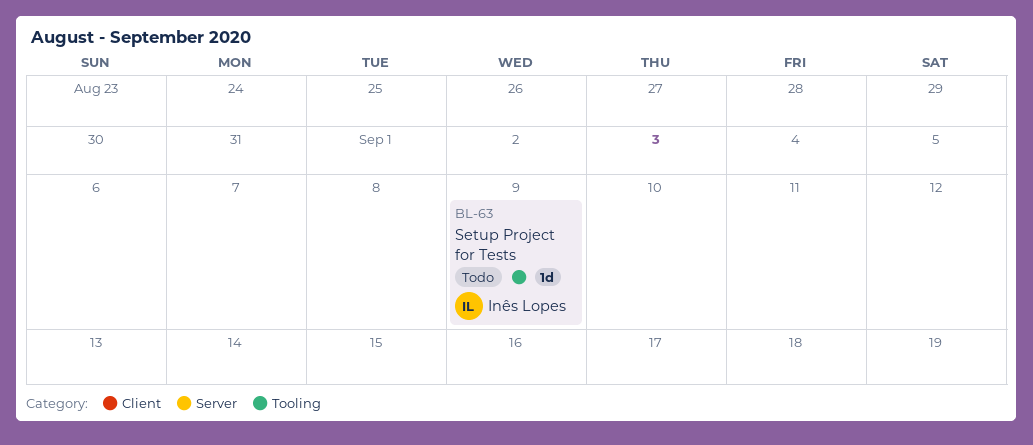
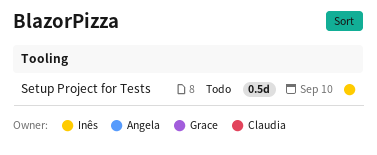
Setup Project for Tests, estimate: 1d -> 0.5d
Setup Project for Tests, due: Sep 9 -> Sep 10

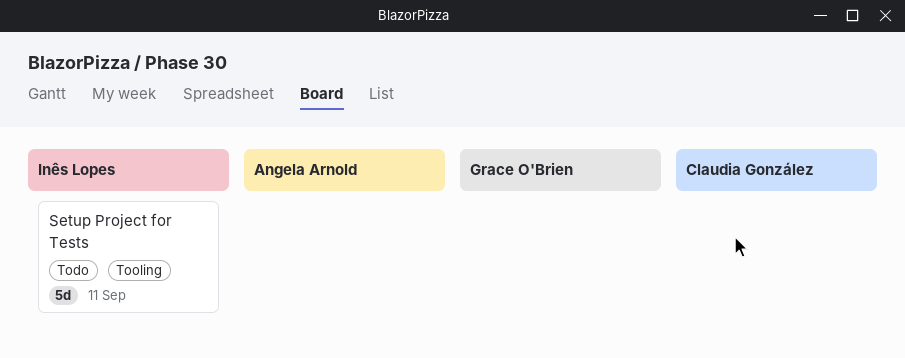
Setup Project for Tests, estimate: 0.5d -> 5d
Setup Project for Tests, due: Sep 10 -> Sep 11

